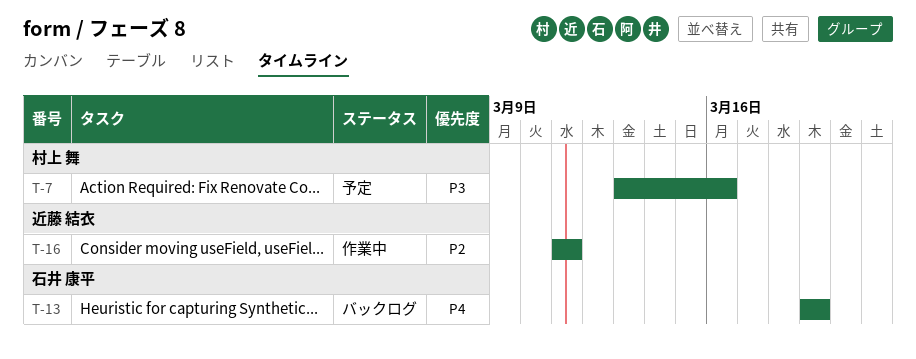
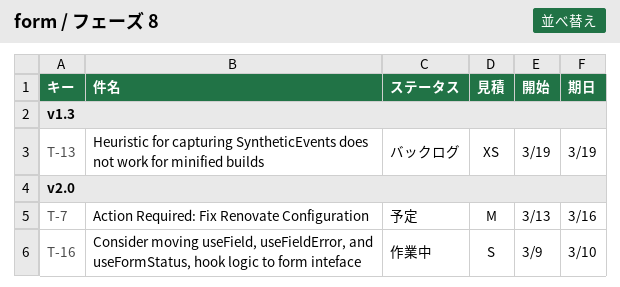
T-16, start: Mar 11 -> Mar 9
T-16, due: Mar 11 -> Mar 10

